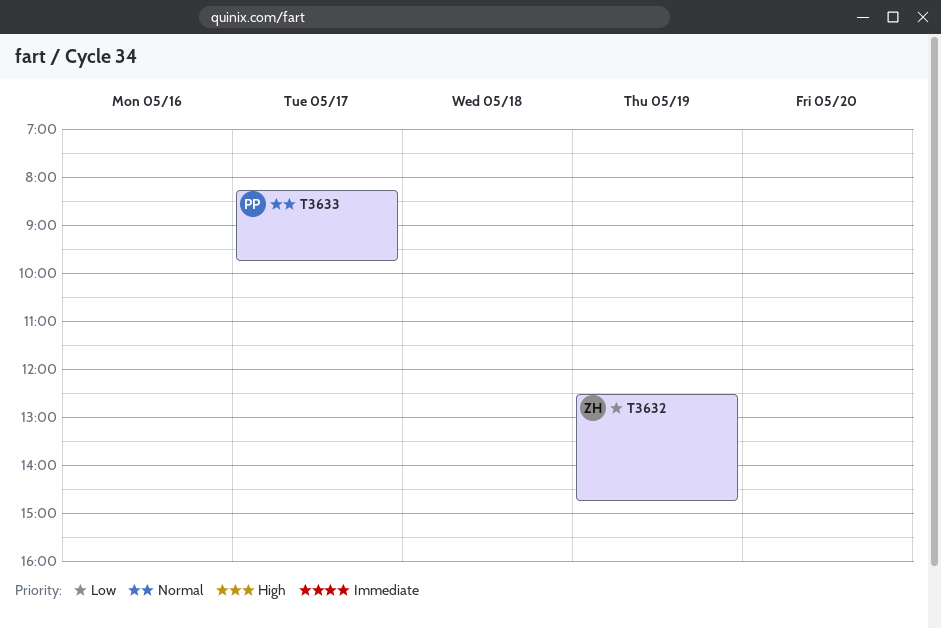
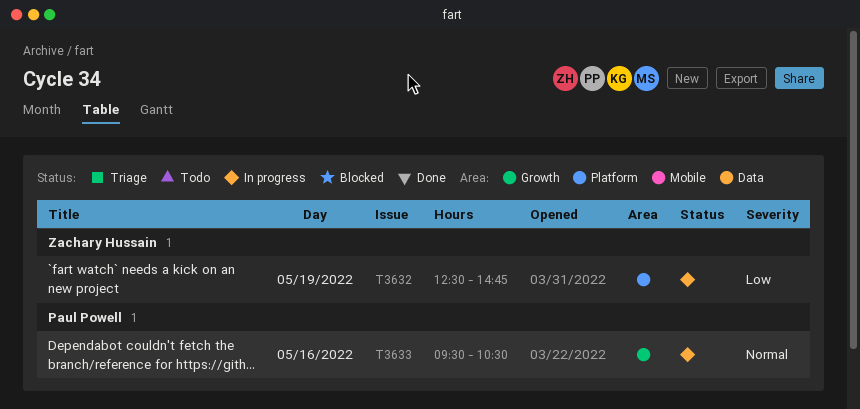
T3633, day: May 17 -> May 16
T3633, begins: 08:15 -> 09:30
T3633, ends: 09:45 -> 10:30

